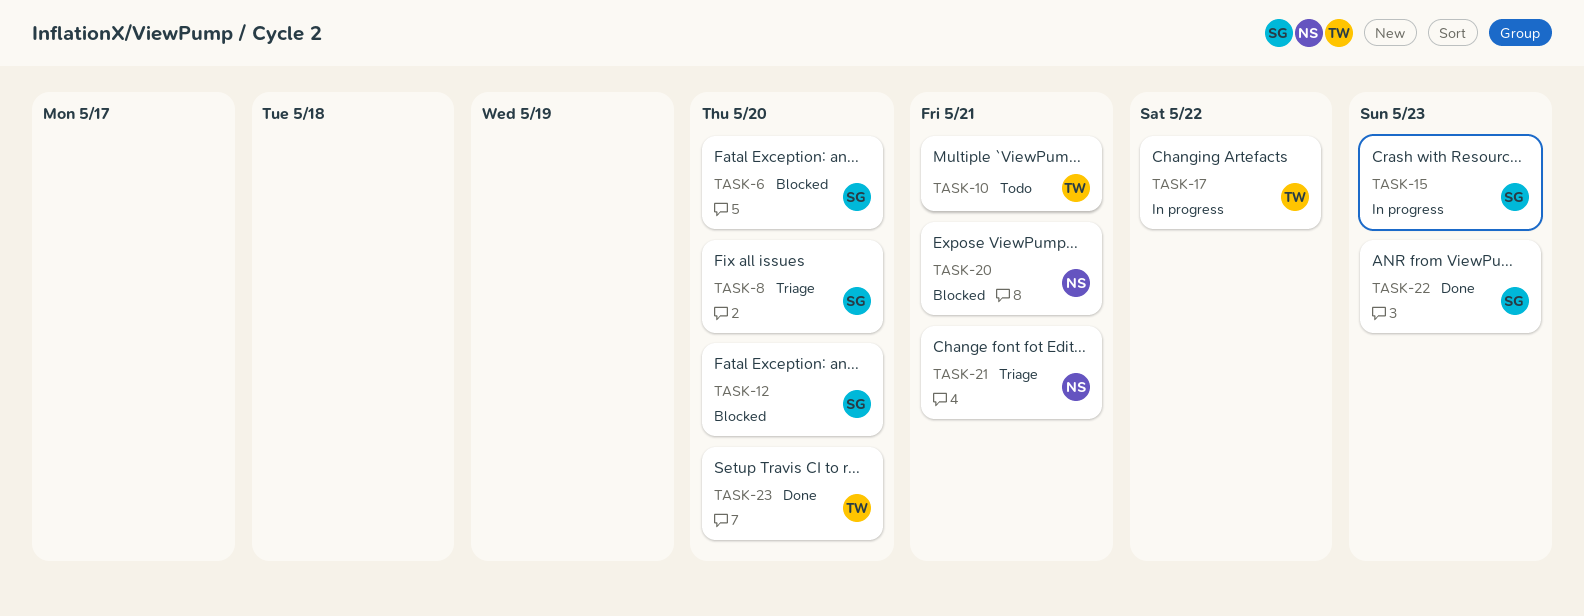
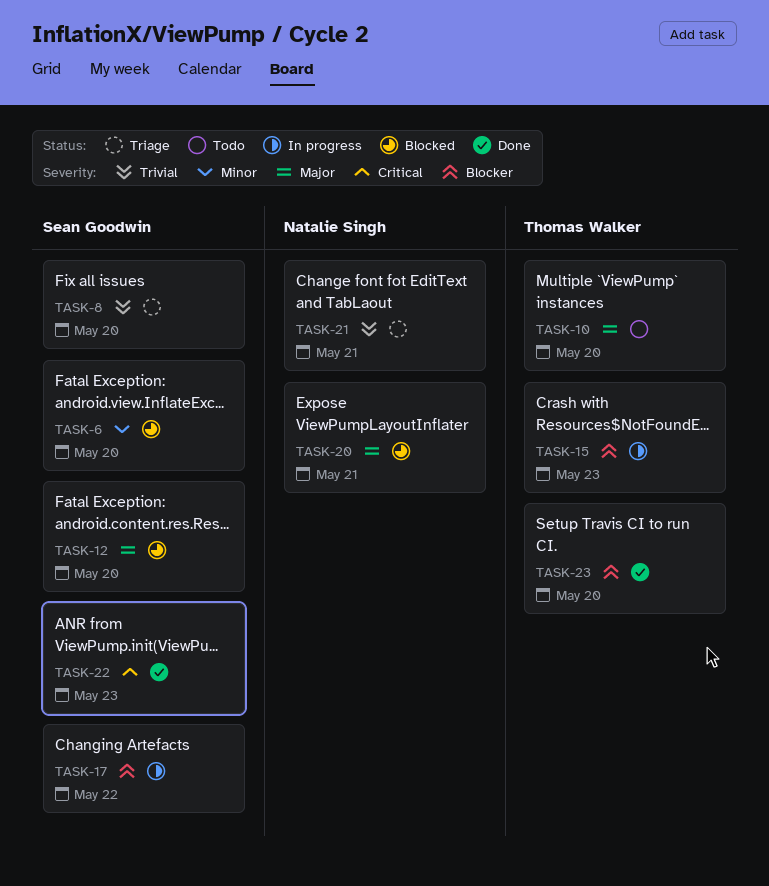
TASK-10, due: May 21 -> May 20
TASK-15, owner: Sean Goodwin -> Thomas Walker
TASK-17, owner: Thomas Walker -> Sean Goodwin

